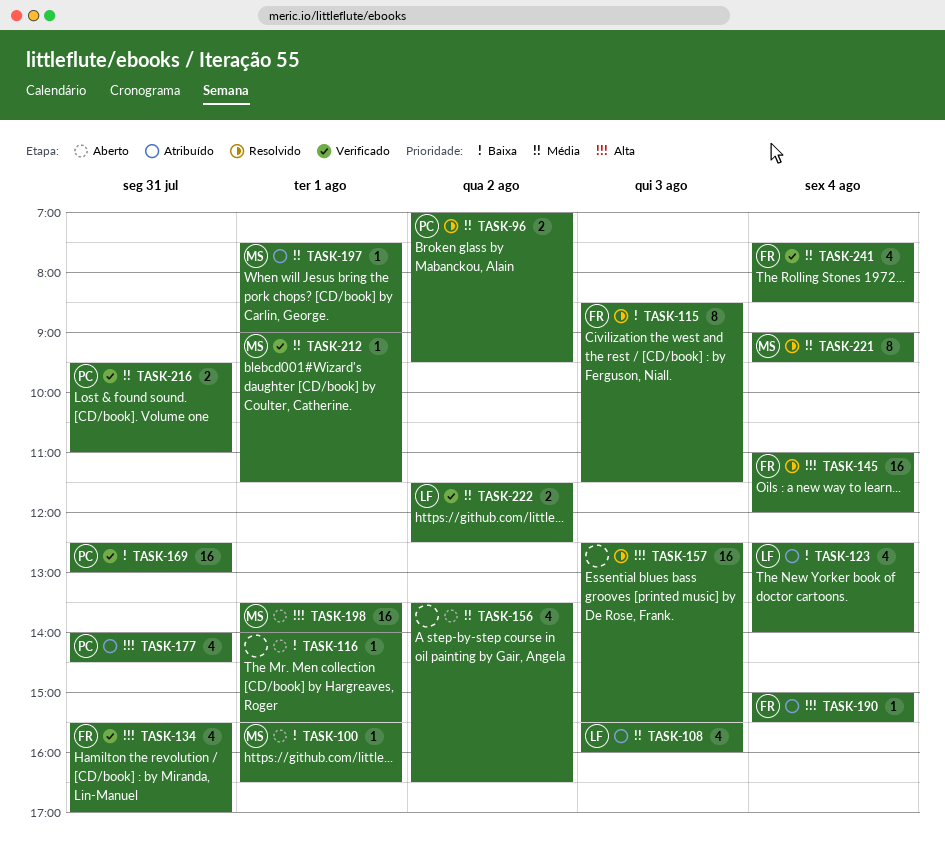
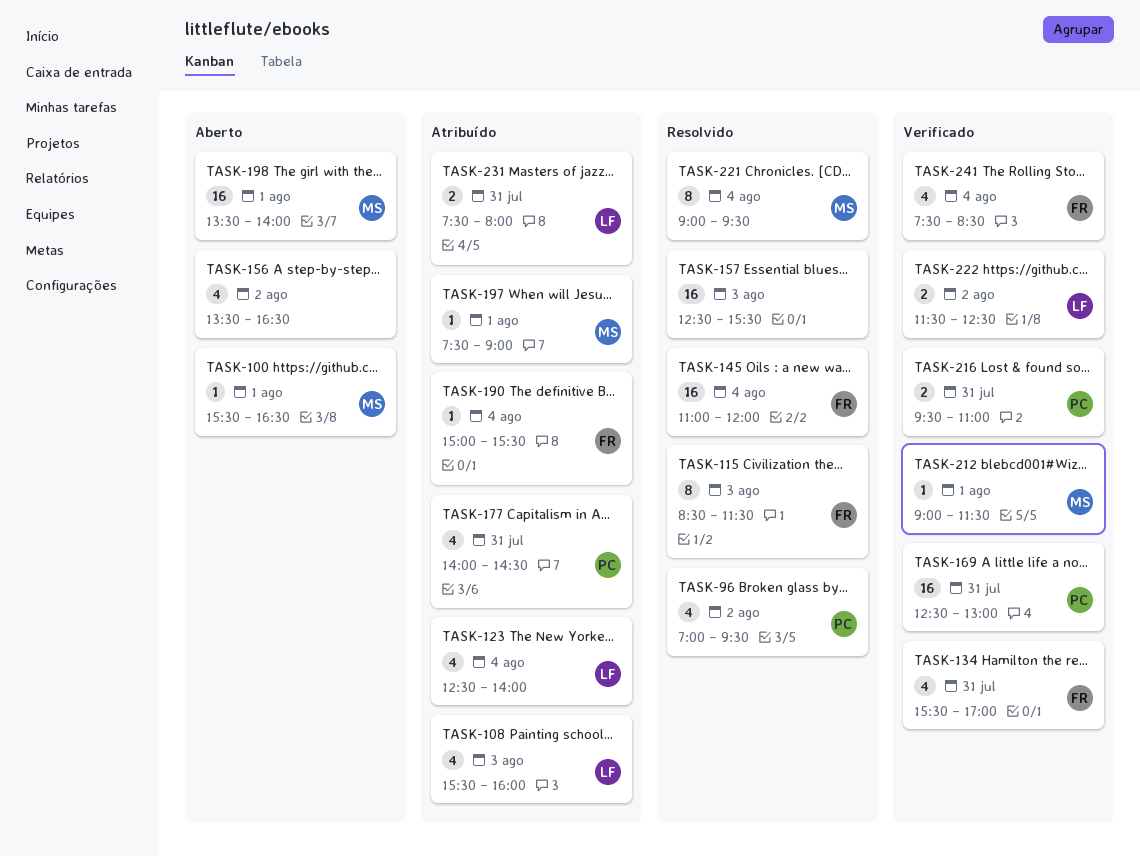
TASK-96, estimate: 2 -> 4
TASK-116: present -> none
TASK-231: none -> present

